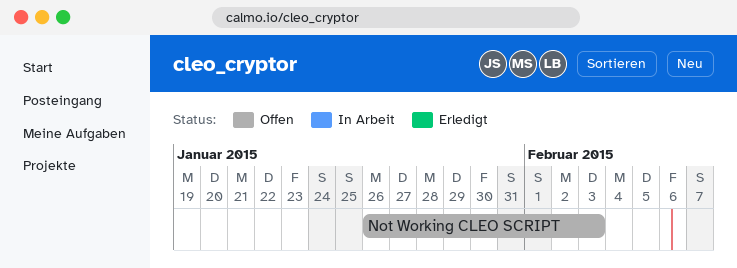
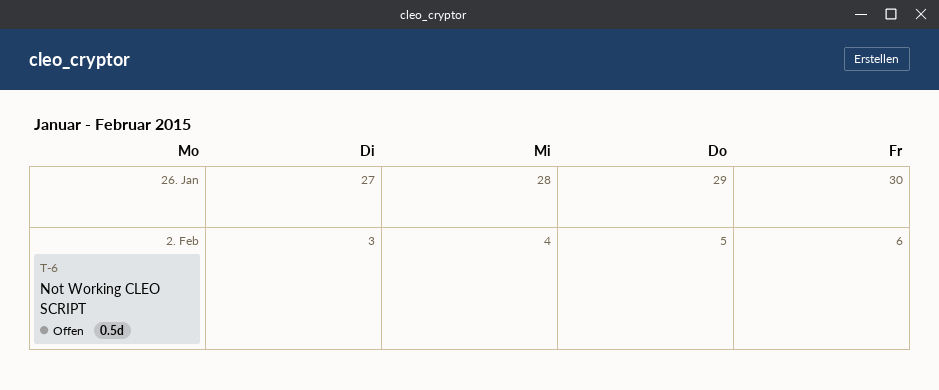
Not Working CLEO SCRIPT, due: Feb 3 -> Feb 2

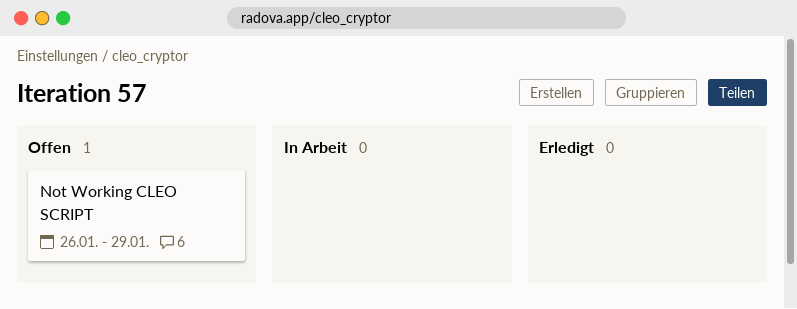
Not Working CLEO SCRIPT, due: Feb 2 -> Jan 29

